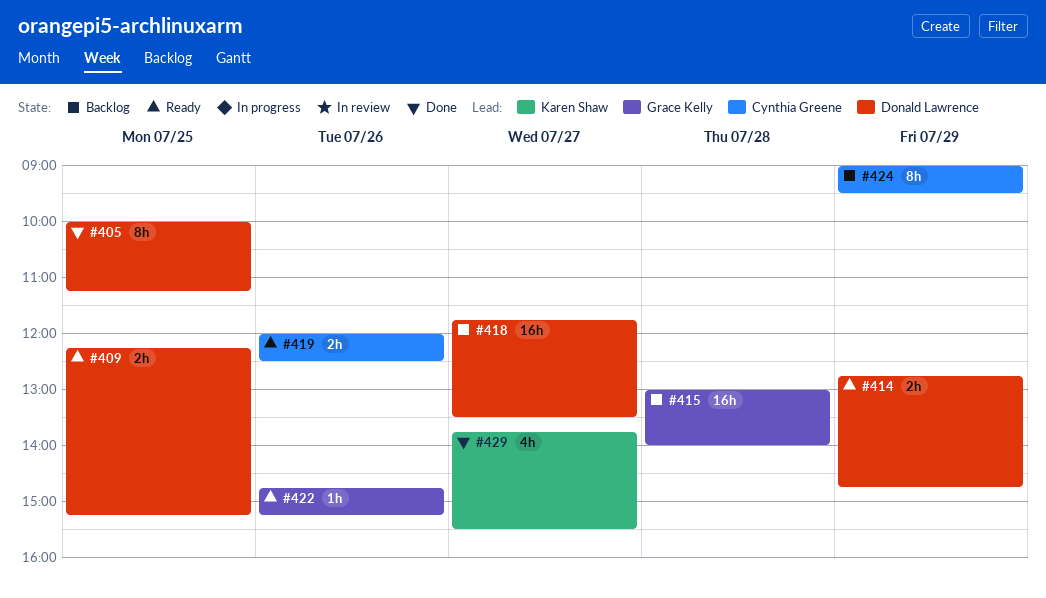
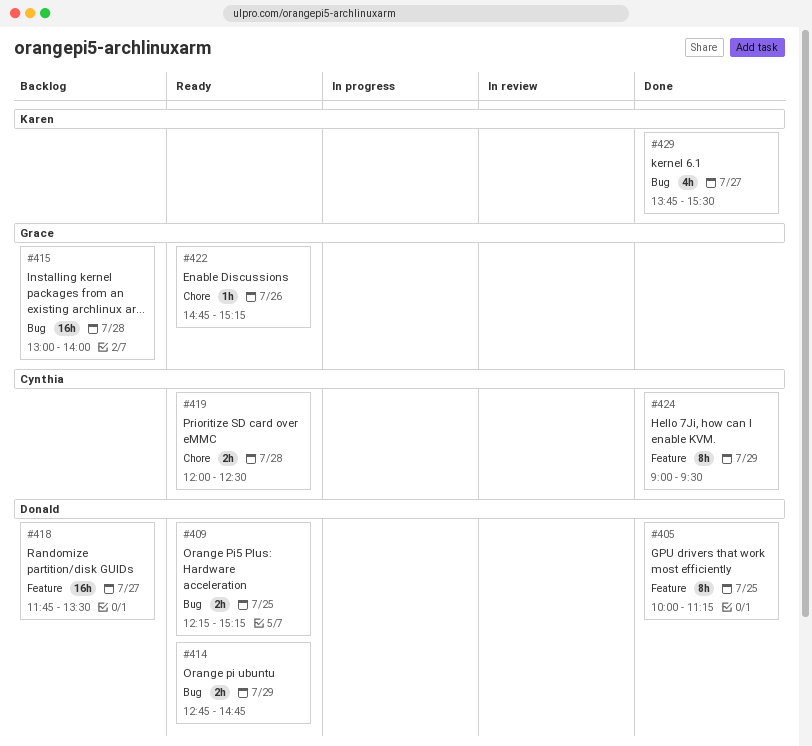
#419, day: Jul 26 -> Jul 28
#424, status: Backlog -> Done

